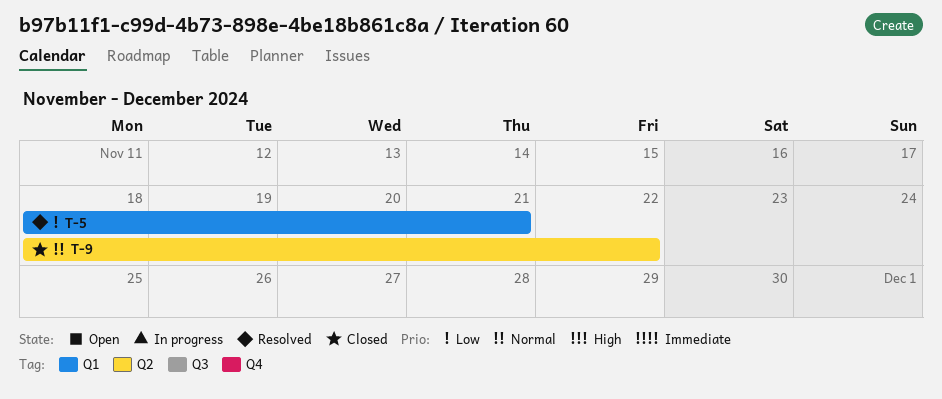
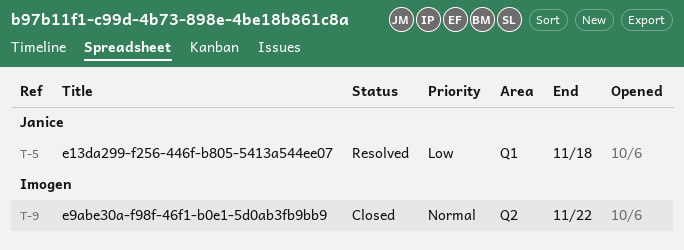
T-5, due: Nov 21 -> Nov 18

